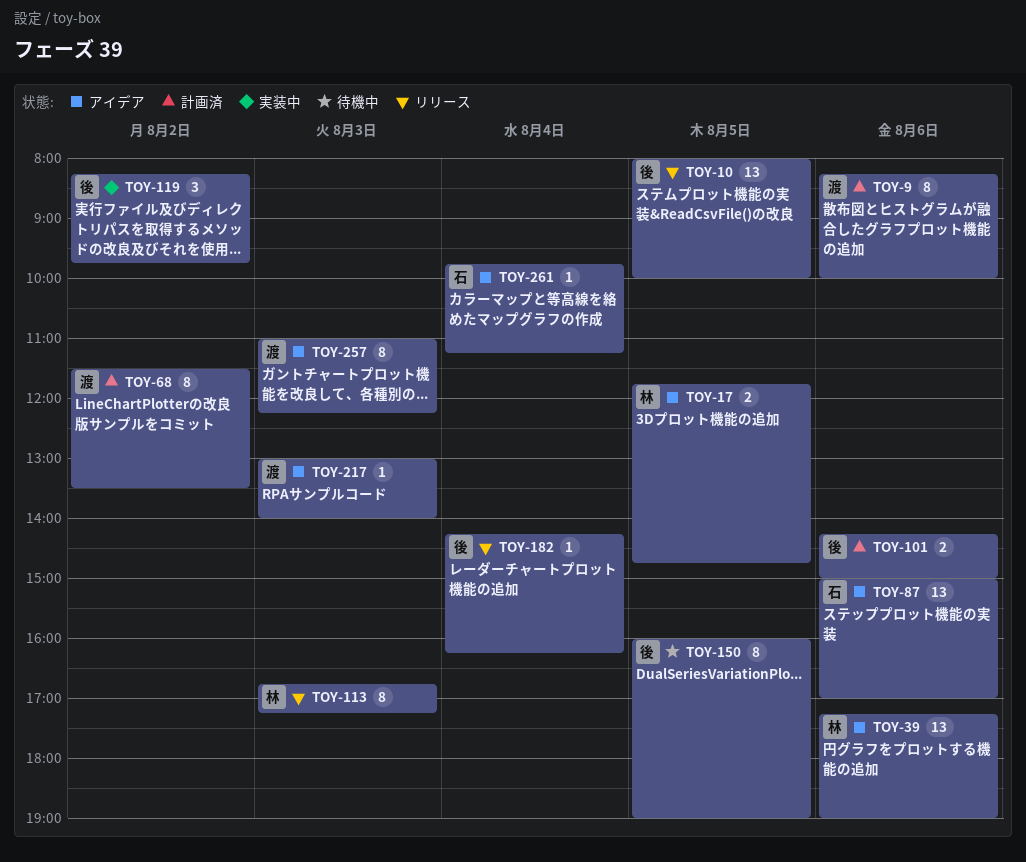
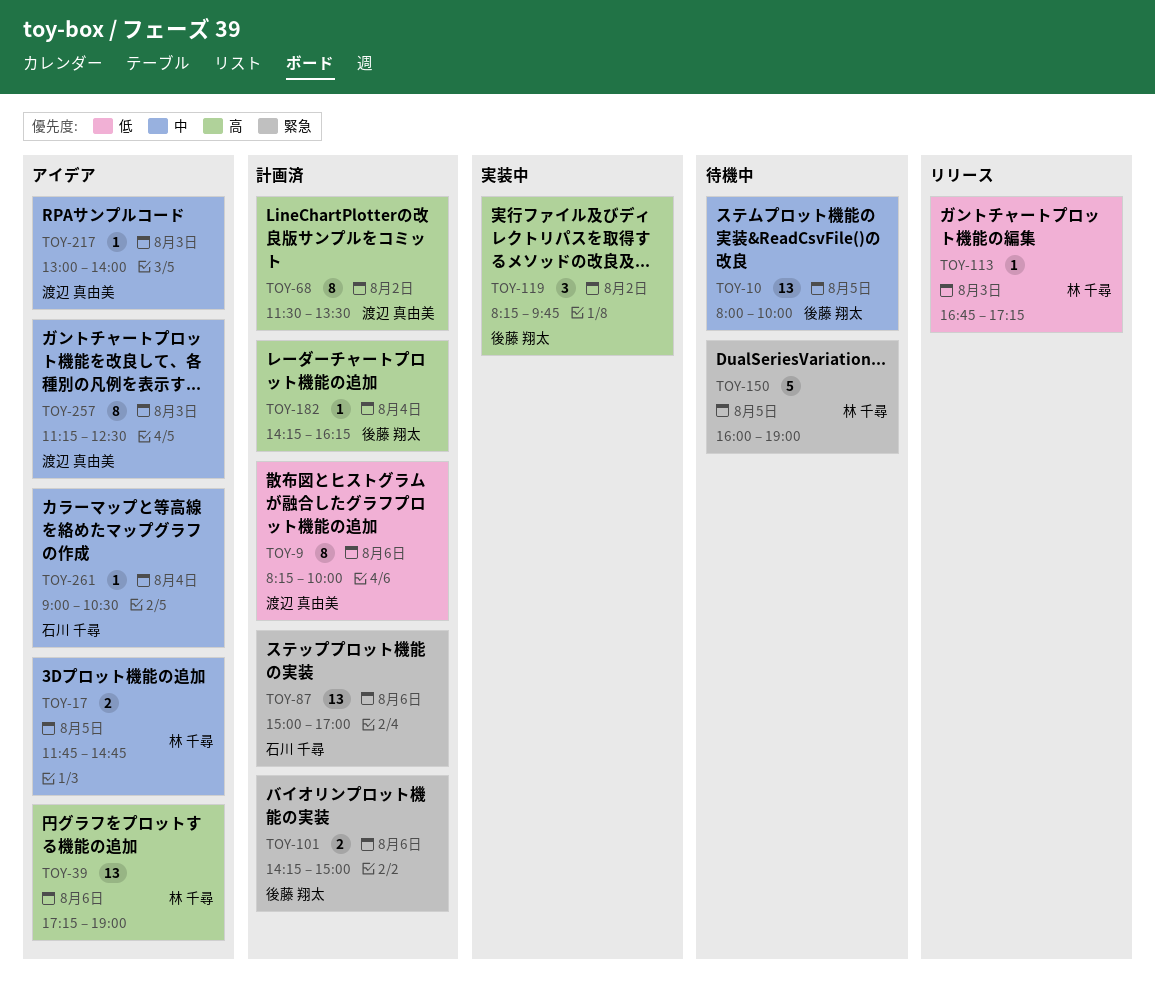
TOY-10, status: リリース -> 待機中
TOY-87, status: アイデア -> 計画済
TOY-113, estimate: 8 -> 1
TOY-150, owner: 後藤 翔太 -> 林 千尋
TOY-150, estimate: 8 -> 5
TOY-182, status: リリース -> 計画済
TOY-257, begins: 11:00 -> 11:15
TOY-257, ends: 12:15 -> 12:30
TOY-261, begins: 09:45 -> 09:00
TOY-261, ends: 11:15 -> 10:30

